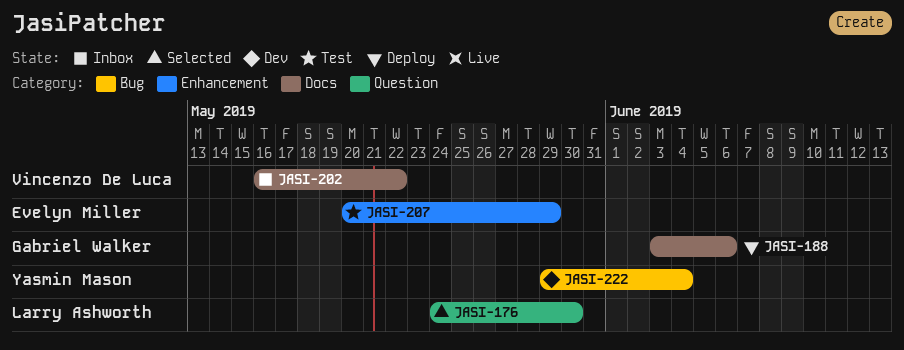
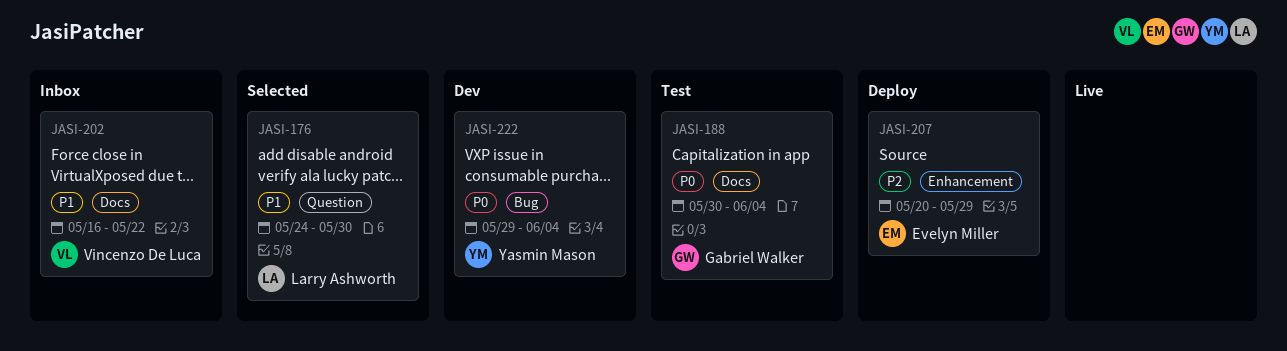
JASI-188, status: Deploy -> Test
JASI-188, start: Jun 3 -> May 30
JASI-188, due: Jun 6 -> Jun 4
JASI-207, status: Test -> Deploy

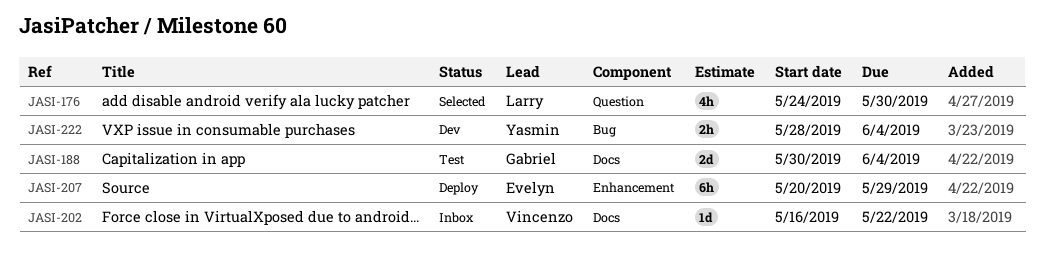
JASI-222, start: May 29 -> May 28

